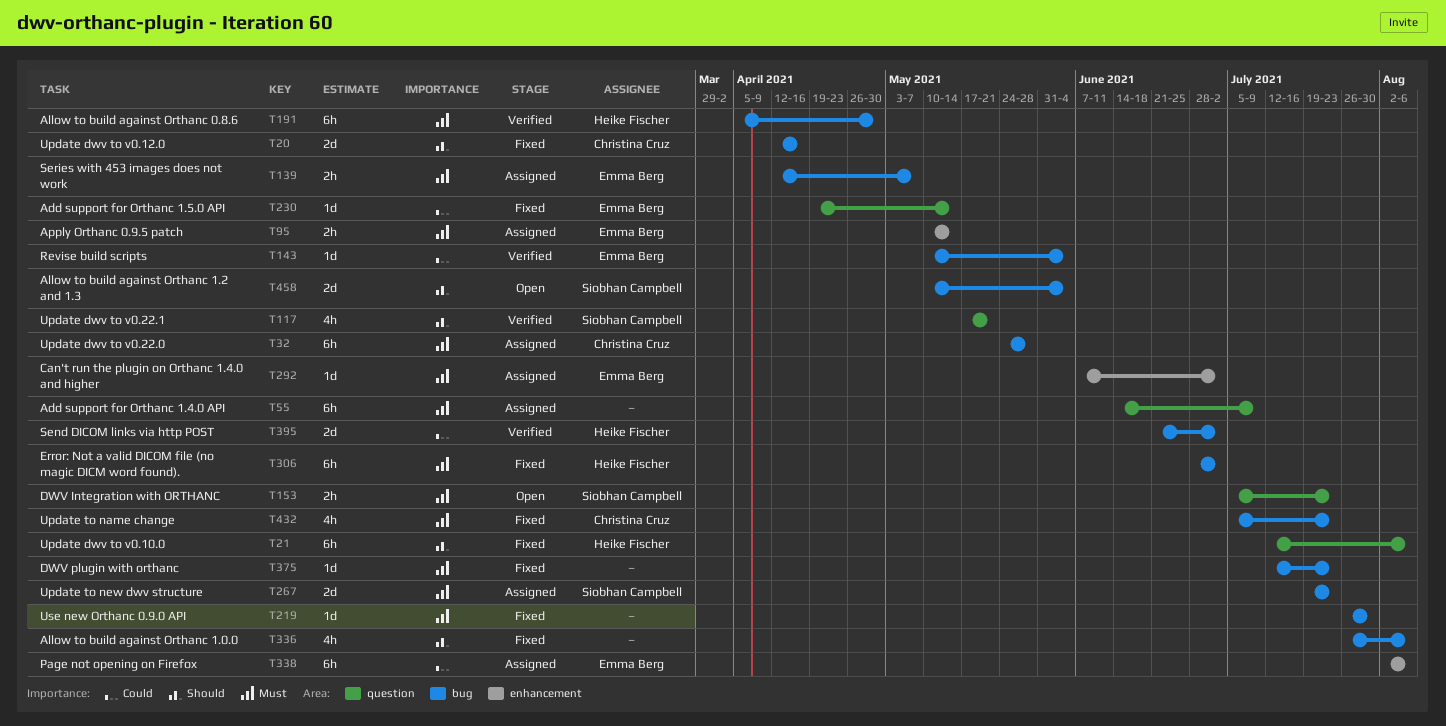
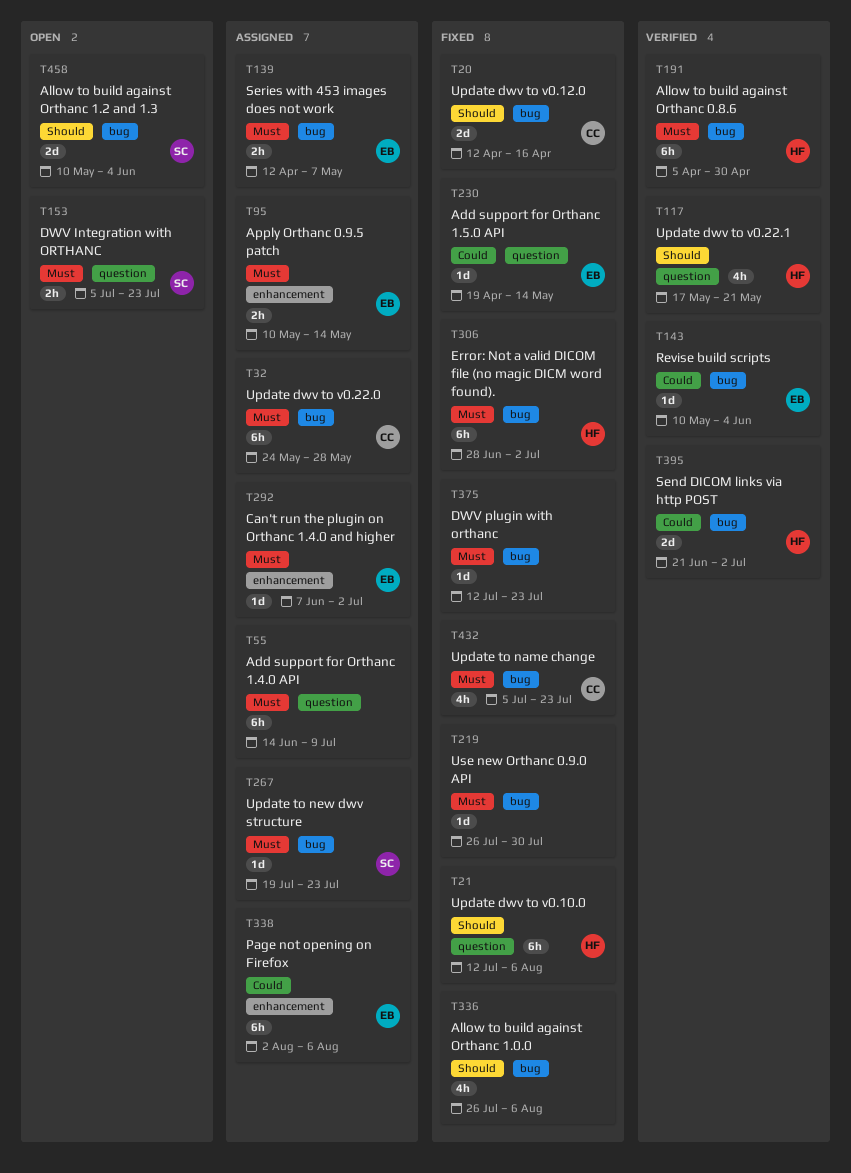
T117, owner: Siobhan Campbell -> Heike Fischer
T267, estimate: 2d -> 1d

